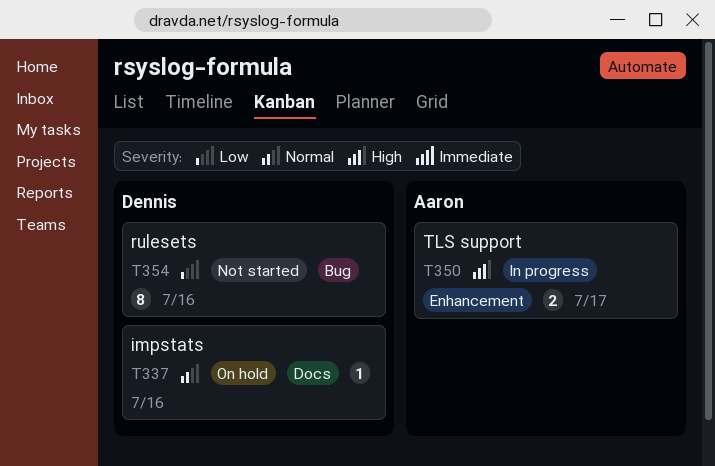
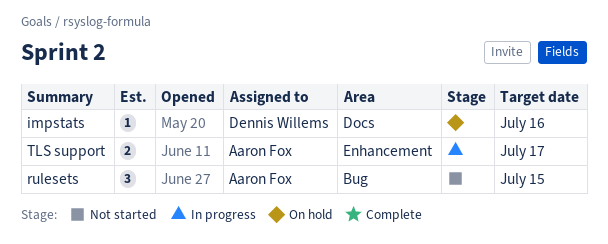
rulesets, owner: Dennis Willems -> Aaron Fox
rulesets, estimate: 8 -> 3
rulesets, due: Jul 16 -> Jul 15

